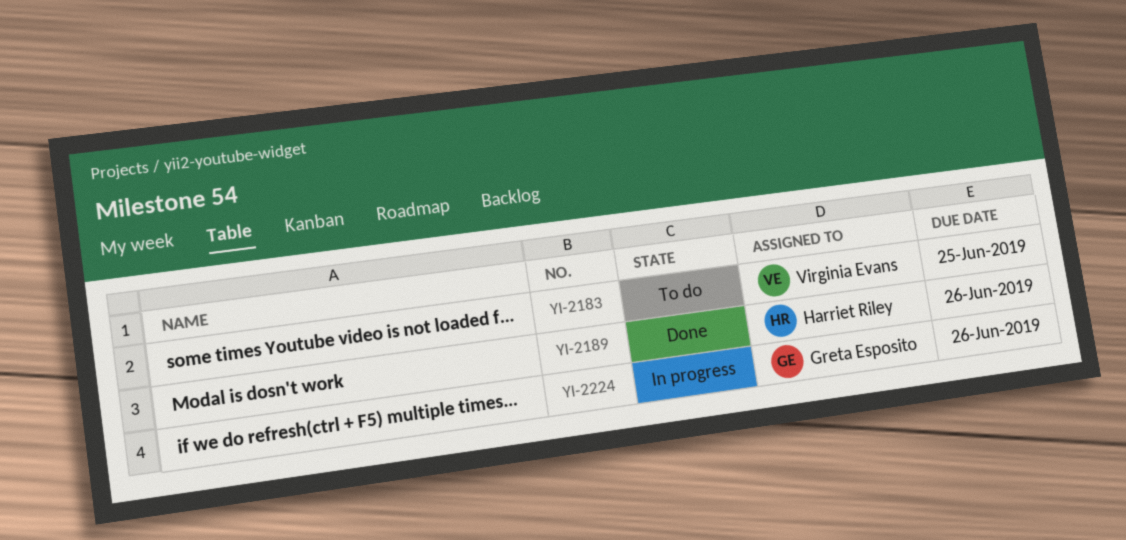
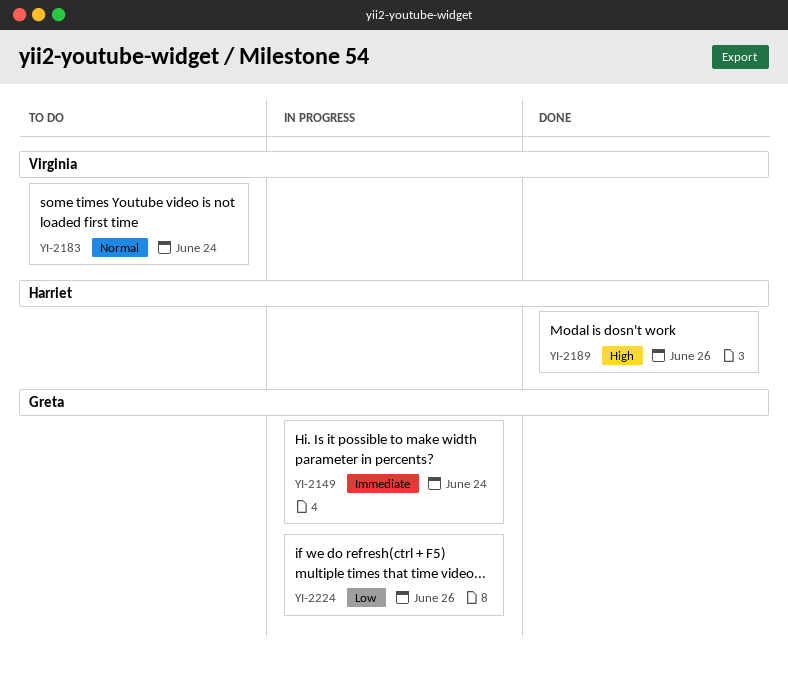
YI-2149: none -> present
YI-2183, due: Jun 25 -> Jun 24

